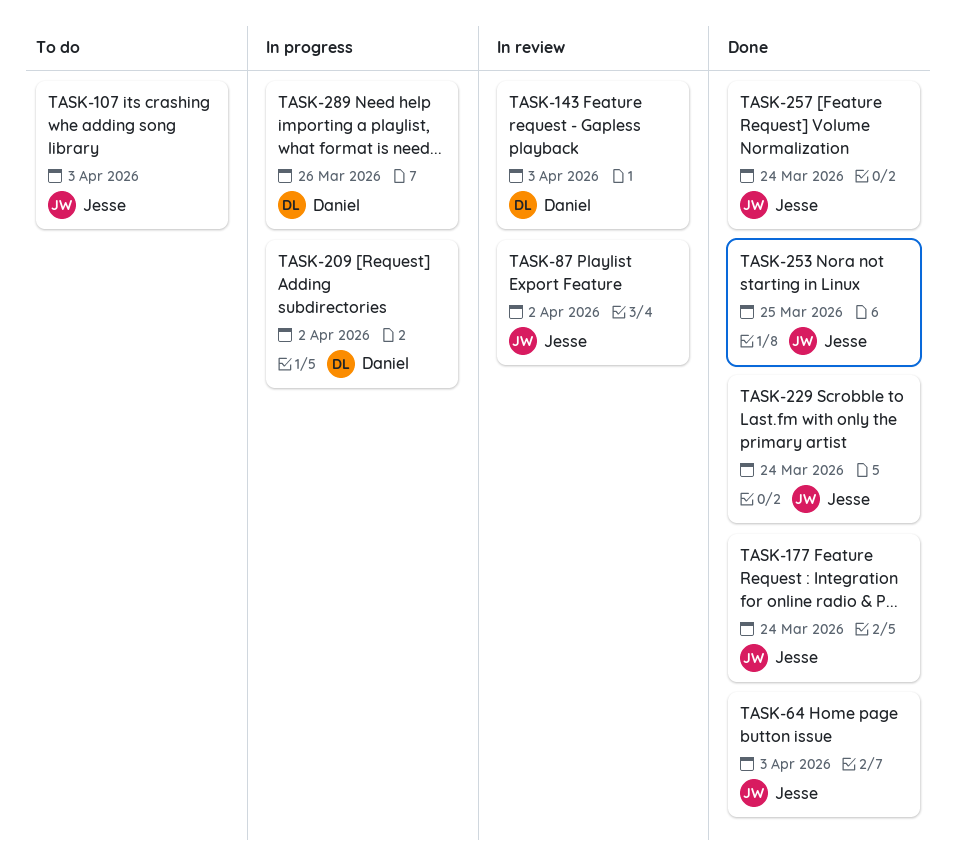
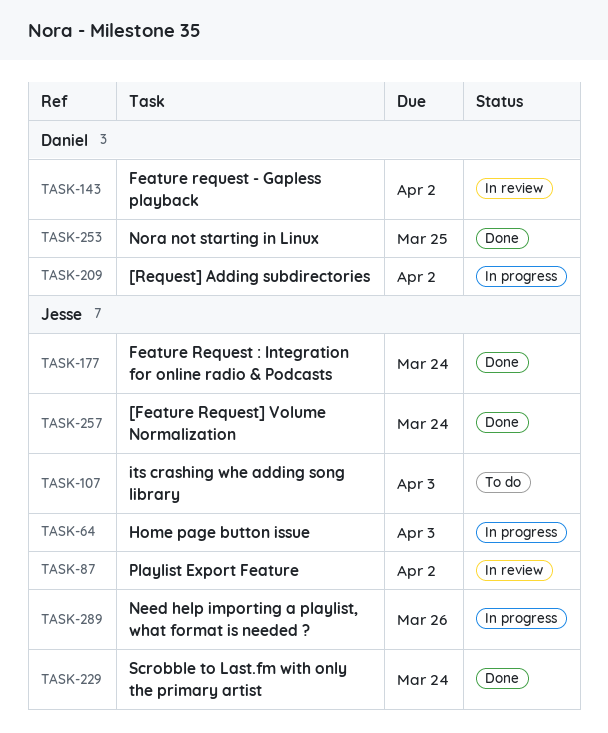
TASK-64, status: Done -> In progress
TASK-143, due: Apr 3 -> Apr 2
TASK-253, owner: Jesse -> Daniel
TASK-289, owner: Daniel -> Jesse

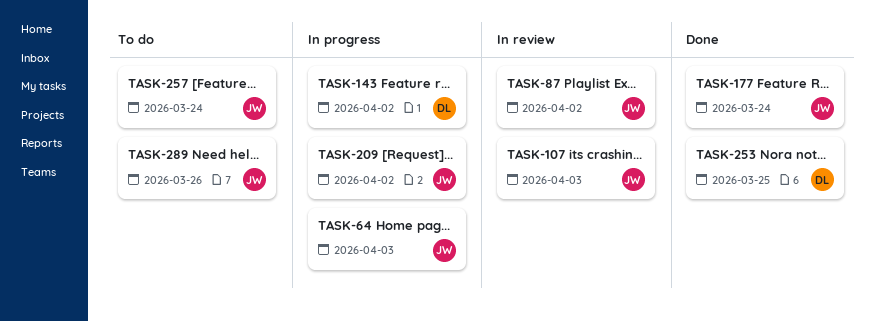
TASK-107, status: To do -> In review
TASK-143, status: In review -> In progress
TASK-209, owner: Daniel -> Jesse
TASK-229: present -> none
TASK-257, status: Done -> To do
TASK-289, status: In progress -> To do

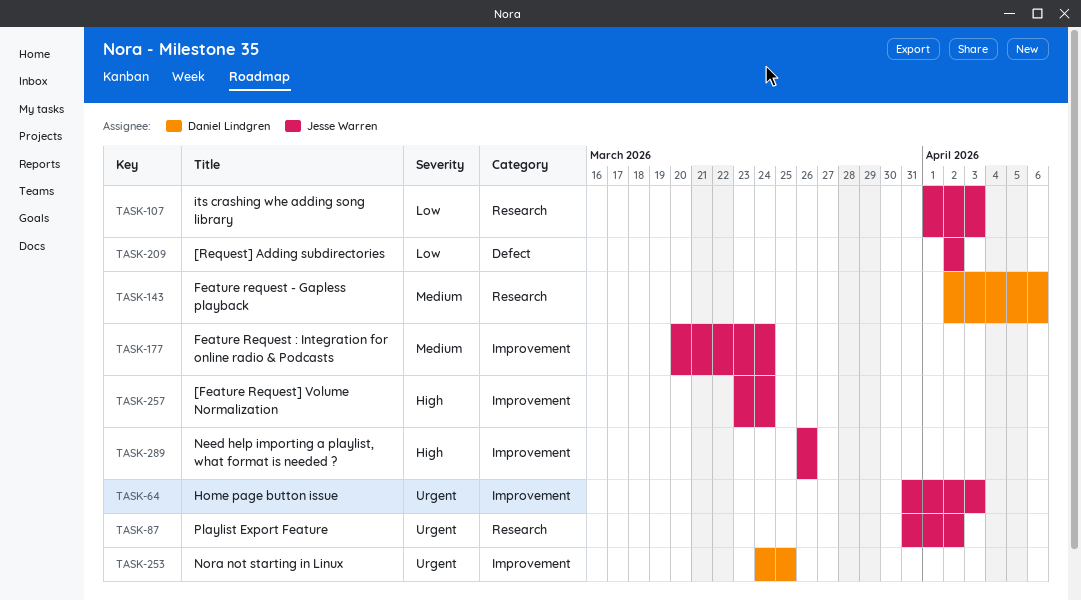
TASK-143, due: Apr 2 -> Apr 6

